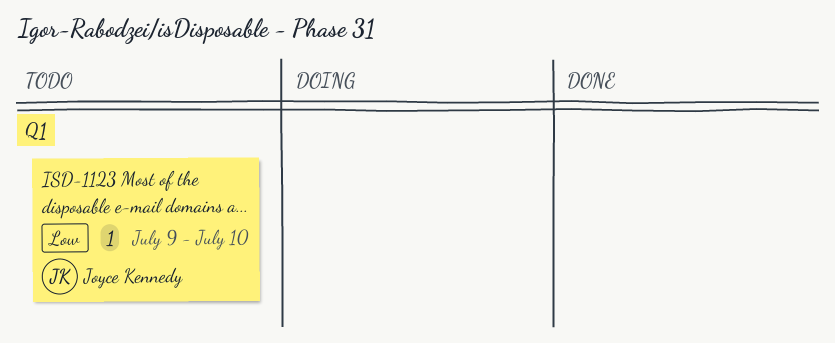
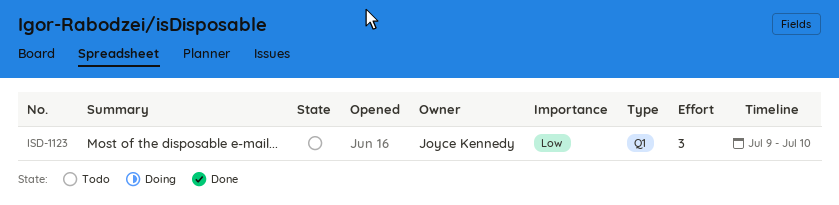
ISD-1123, estimate: 1 -> 3

